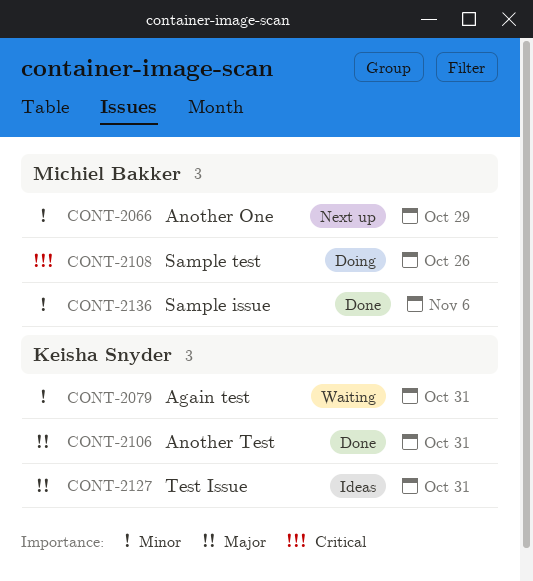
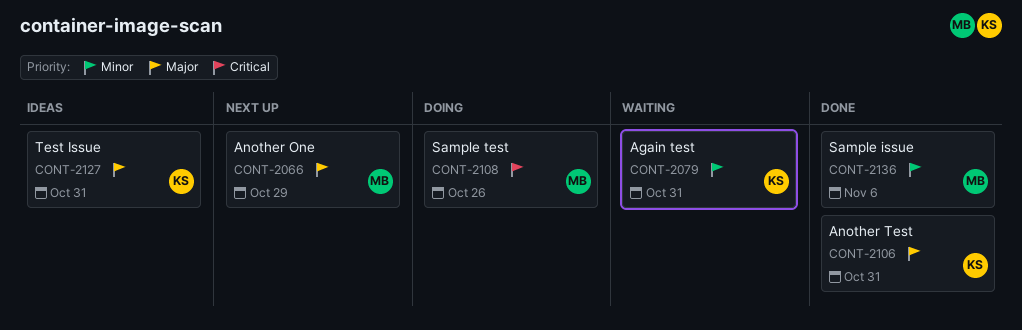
CONT-2066, priority: Minor -> Major

